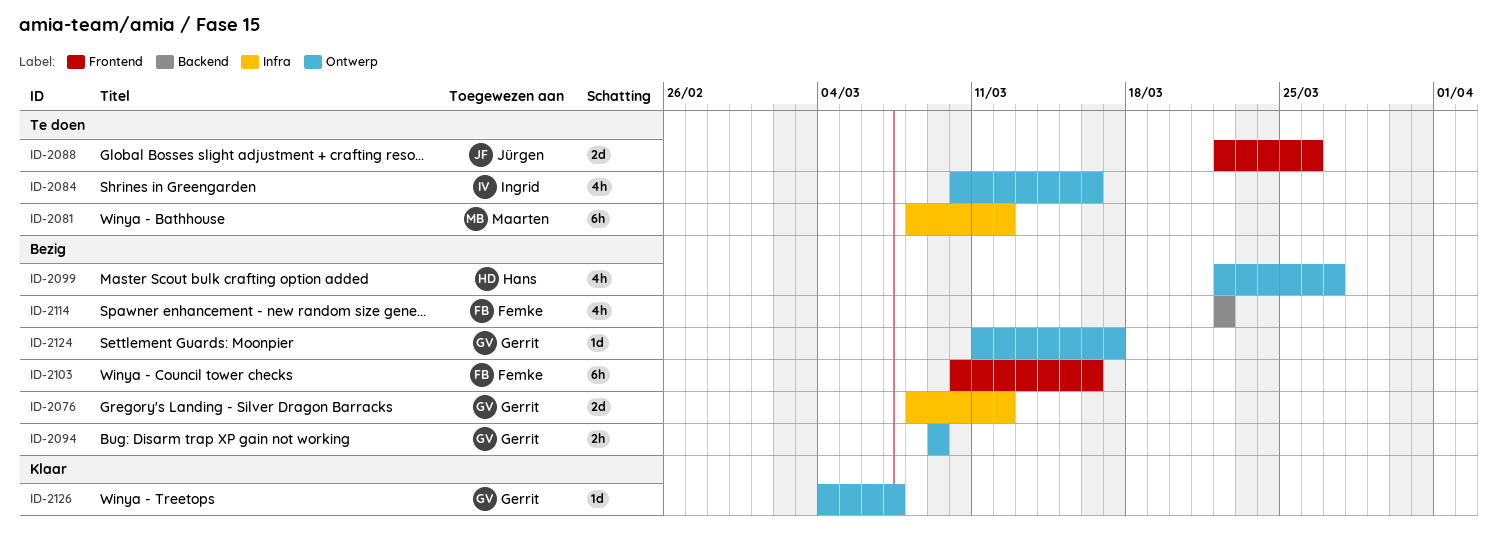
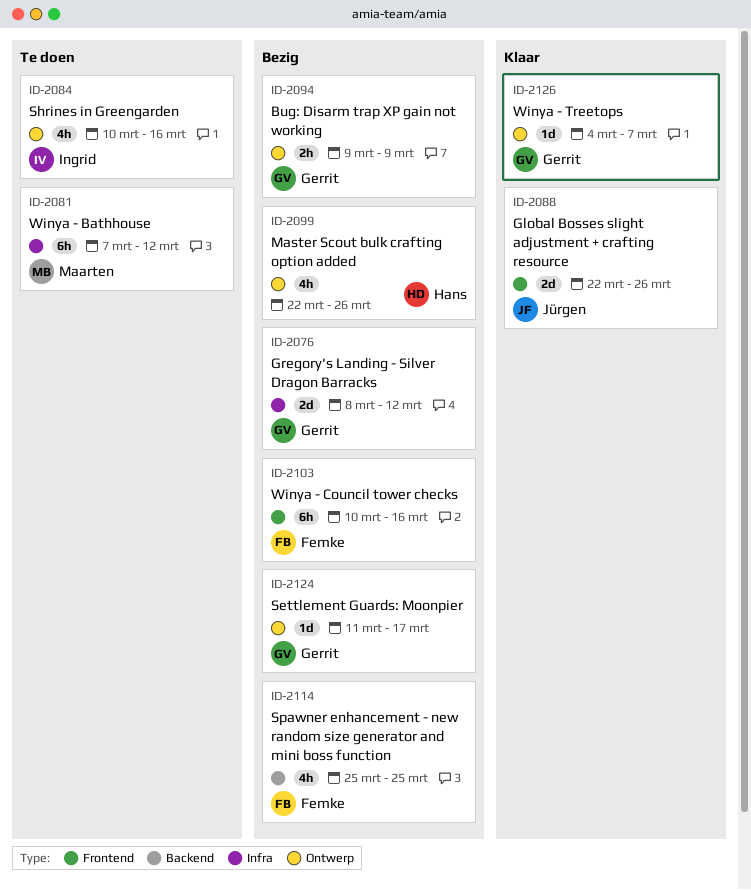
ID-2081, start: Mar 8 -> Mar 7
ID-2088, status: Te doen -> Klaar
ID-2099, due: Mar 27 -> Mar 26
ID-2114, start: Mar 22 -> Mar 25
ID-2114, due: Mar 22 -> Mar 25

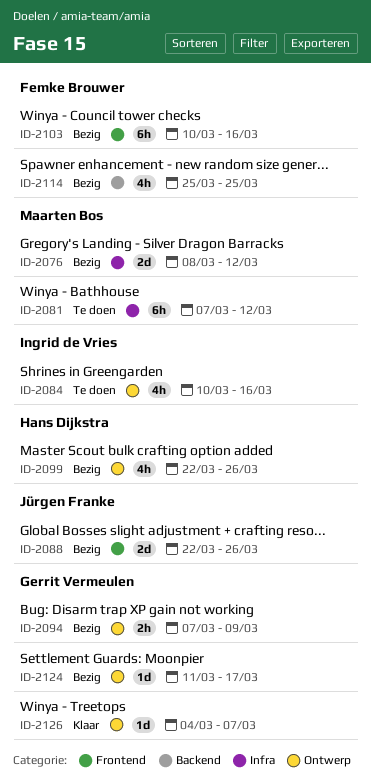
ID-2076, owner: Gerrit Vermeulen -> Maarten Bos
ID-2088, status: Klaar -> Bezig
ID-2094, start: Mar 9 -> Mar 7

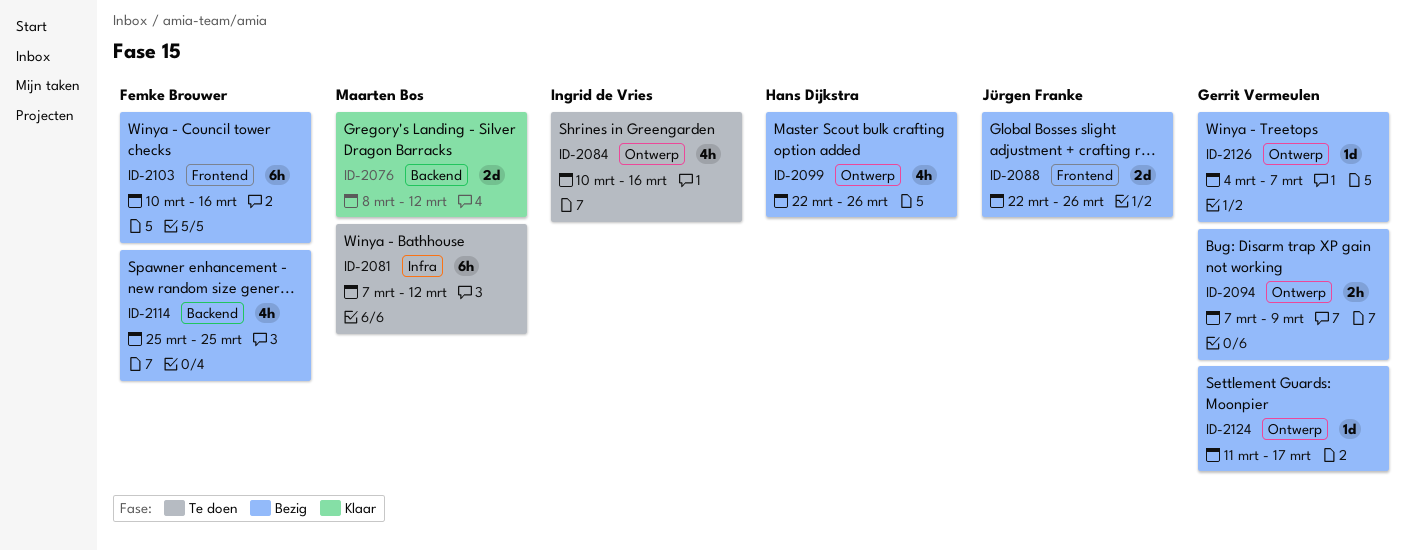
ID-2076, status: Bezig -> Klaar
ID-2076, label: Infra -> Backend
ID-2126, status: Klaar -> Bezig

